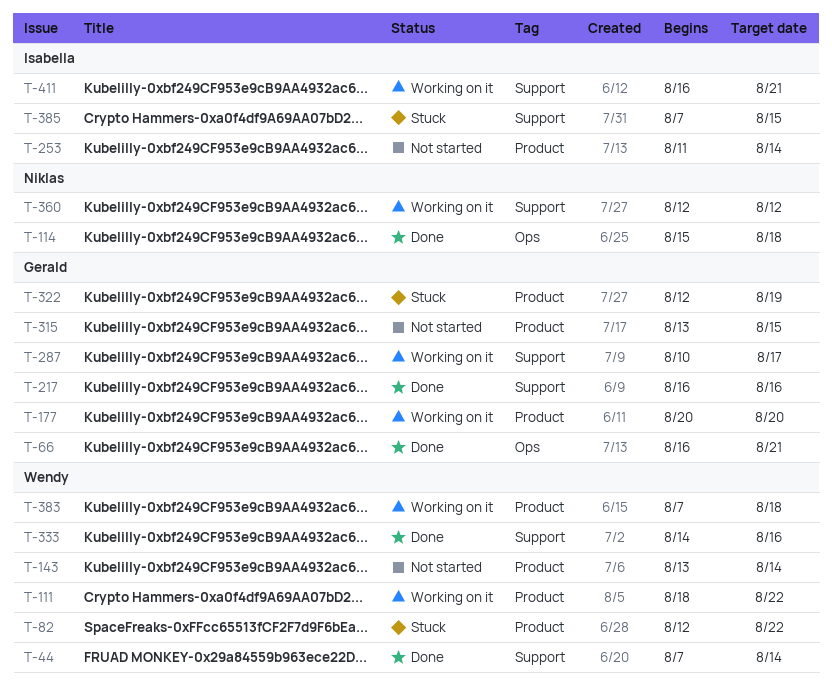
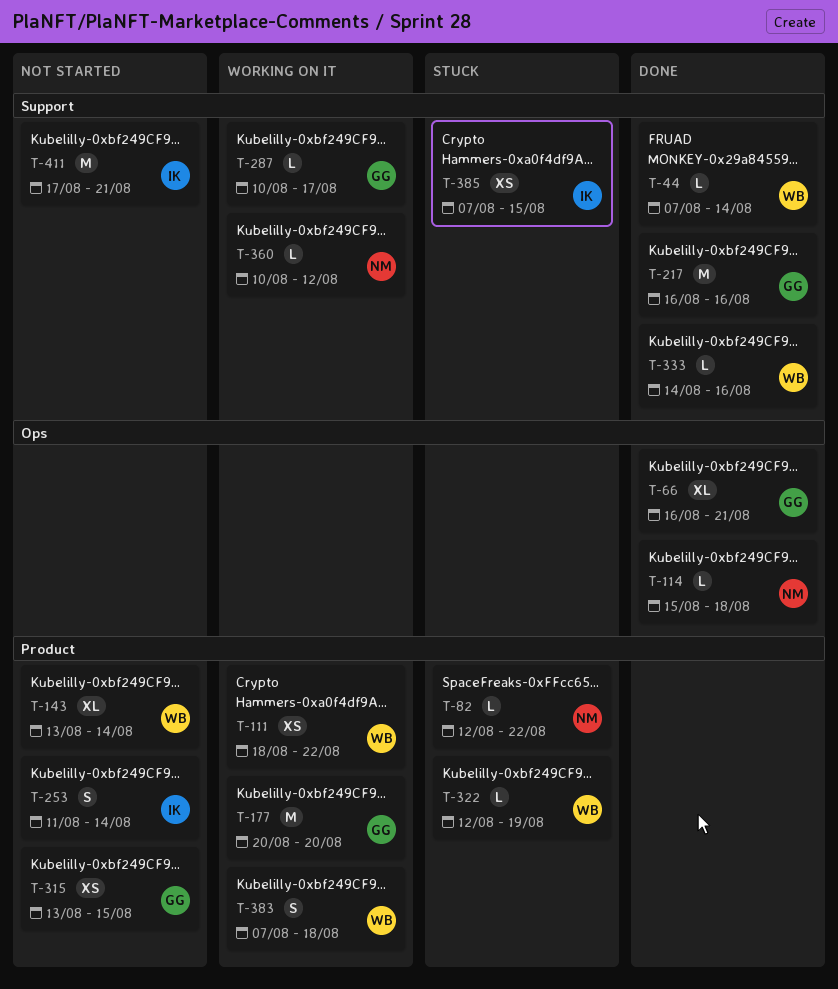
T-82, owner: Wendy -> Niklas
T-322, owner: Gerald -> Wendy
T-360, start: Aug 12 -> Aug 10
T-411, status: Working on it -> Not started
T-411, start: Aug 16 -> Aug 17

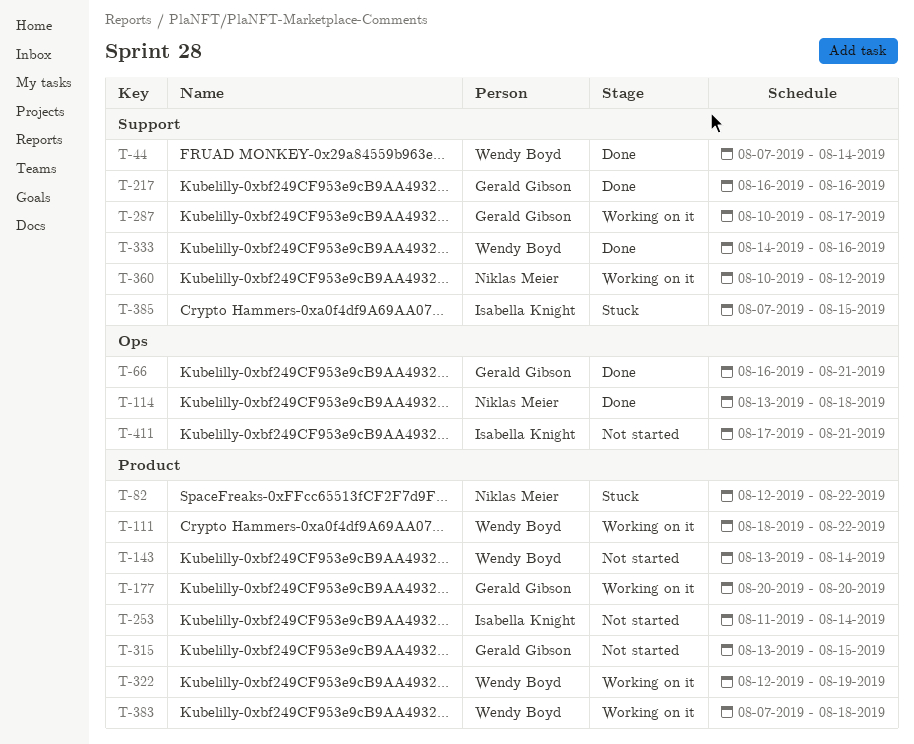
T-114, start: Aug 15 -> Aug 13
T-322, status: Stuck -> Working on it
T-411, label: Support -> Ops

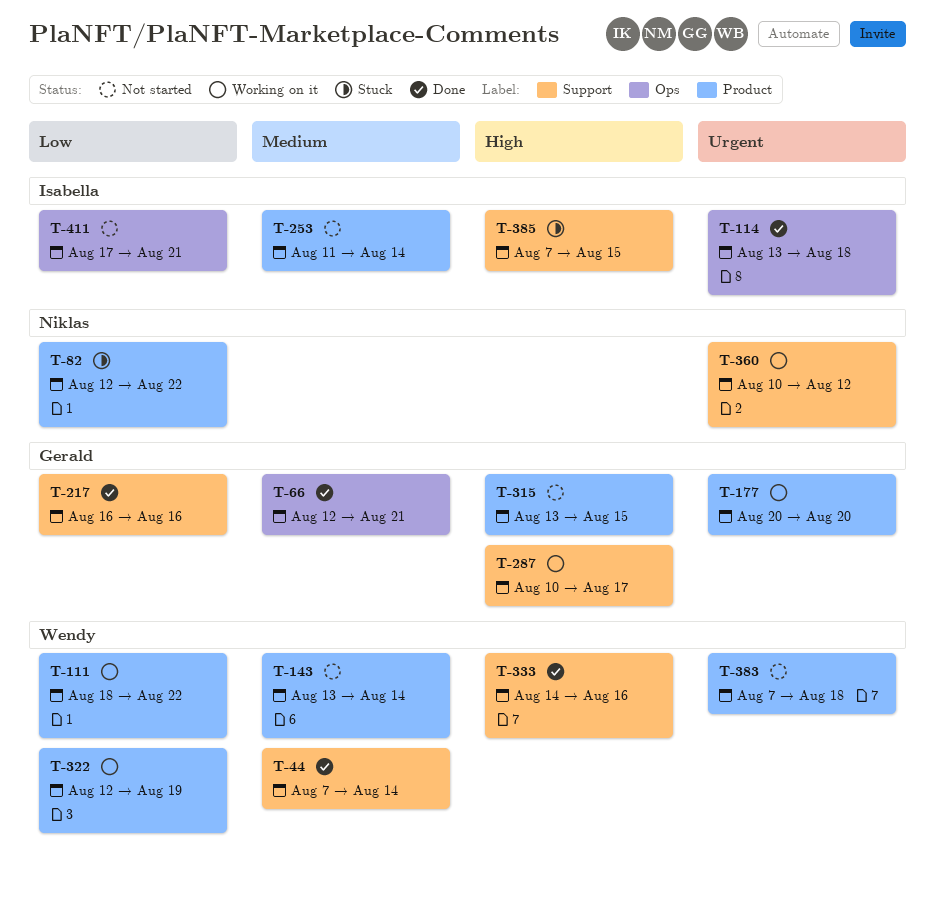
T-66, start: Aug 16 -> Aug 12
T-114, owner: Niklas Meier -> Isabella Knight
T-383, status: Working on it -> Not started

